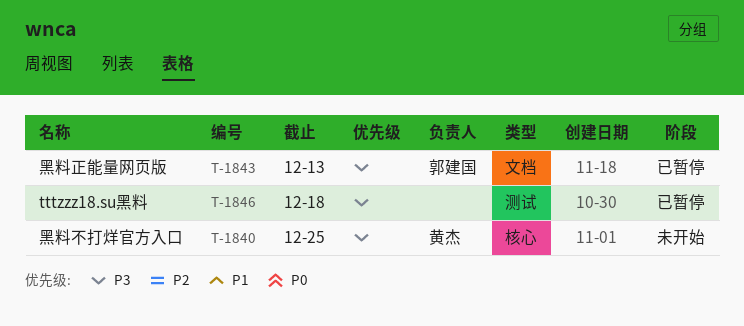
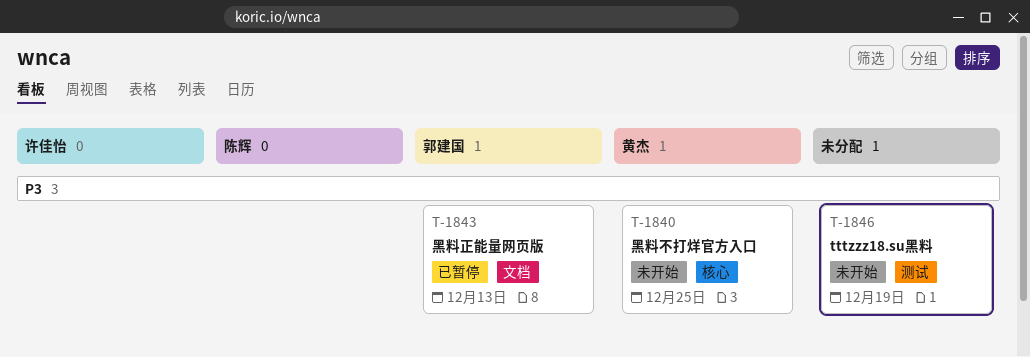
T-1846, status: 已暂停 -> 未开始
T-1846, due: Dec 18 -> Dec 19

